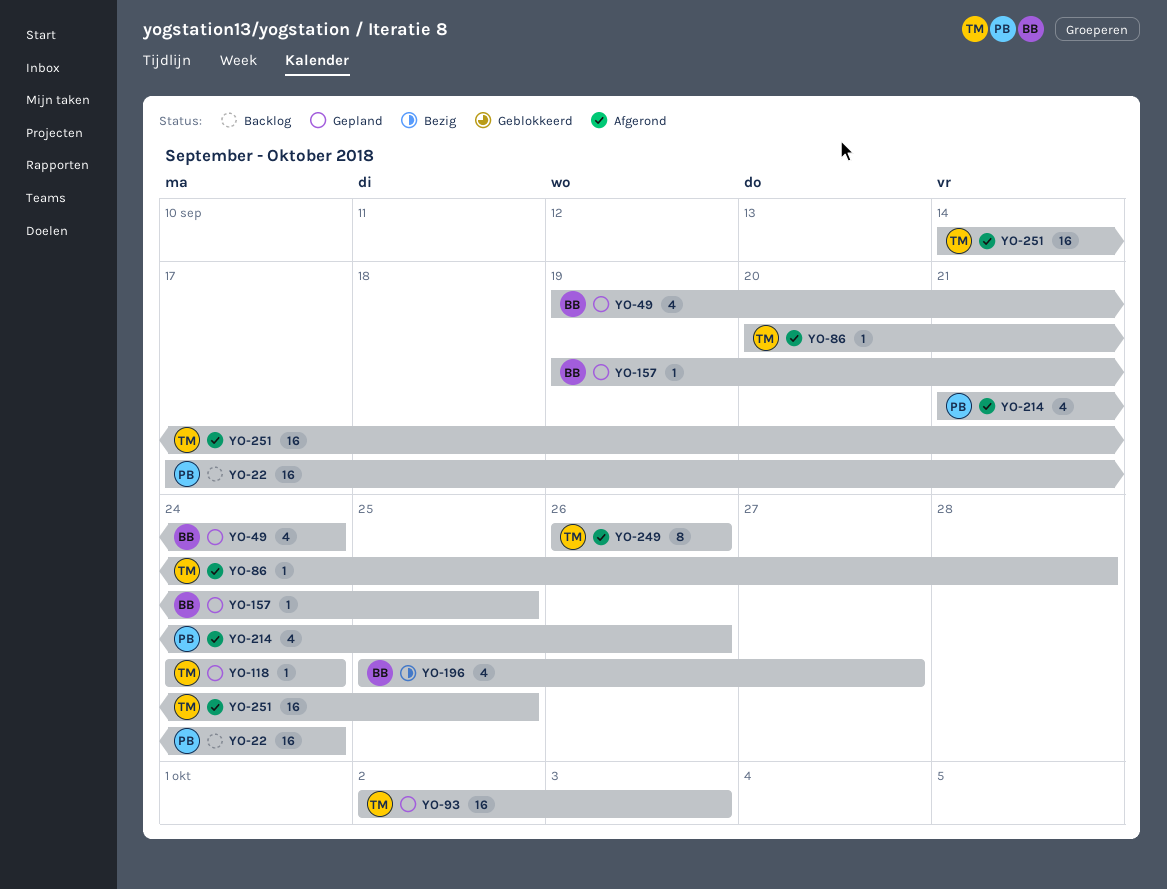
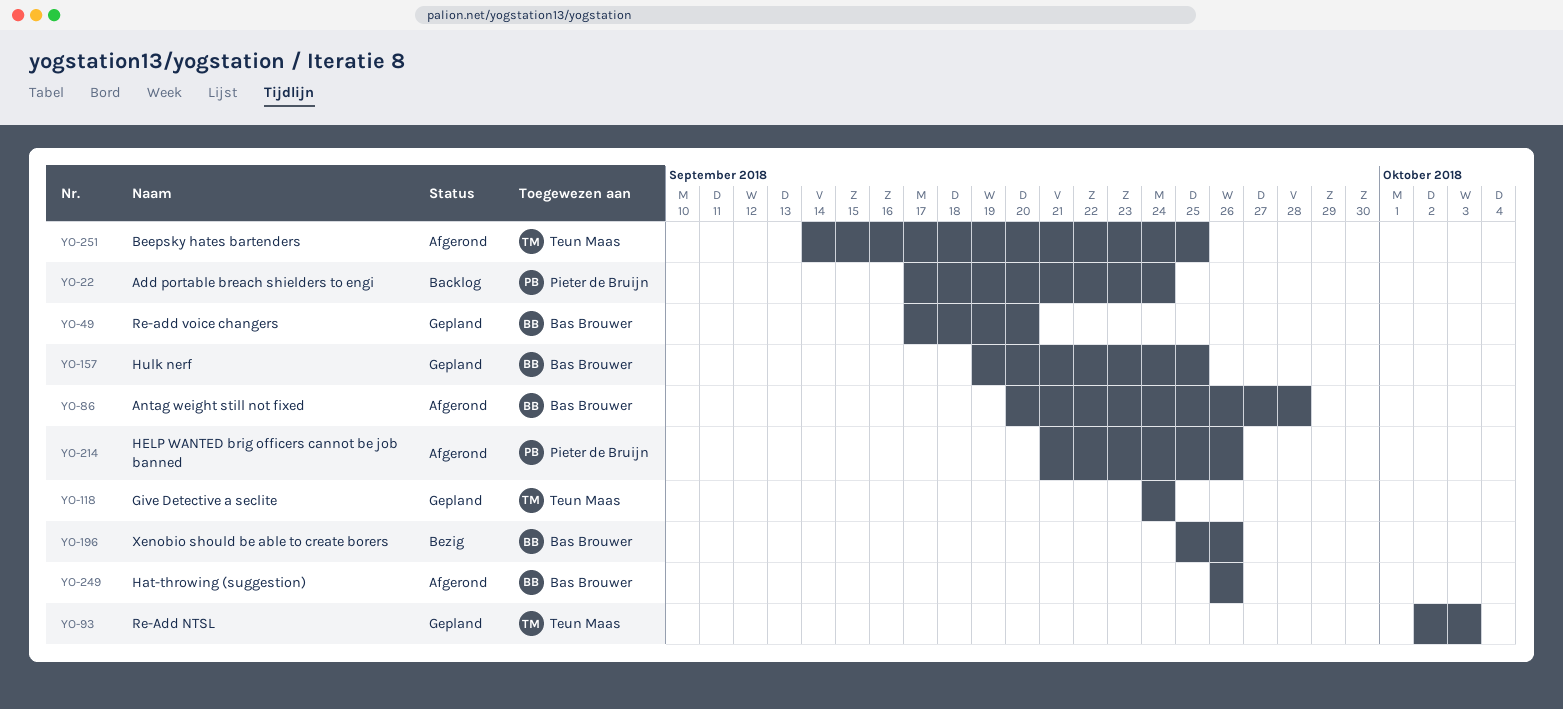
YO-49, start: Sep 19 -> Sep 17
YO-49, due: Sep 24 -> Sep 20
YO-86, owner: Teun Maas -> Bas Brouwer
YO-196, due: Sep 27 -> Sep 26
YO-249, owner: Teun Maas -> Bas Brouwer

